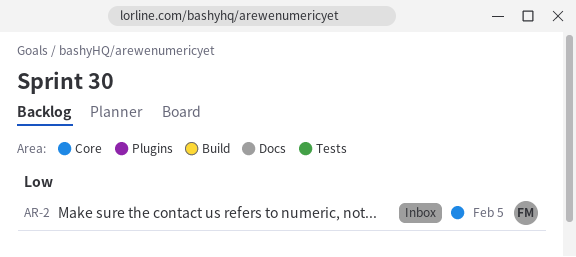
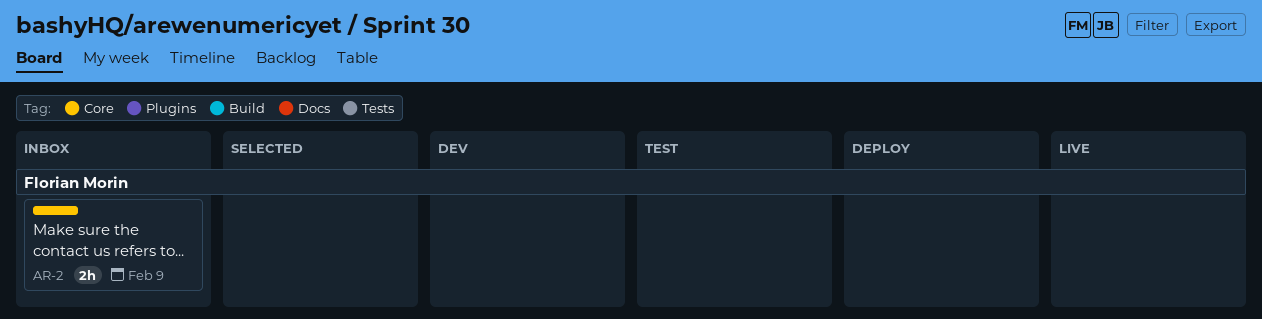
AR-2, due: Feb 5 -> Feb 9

